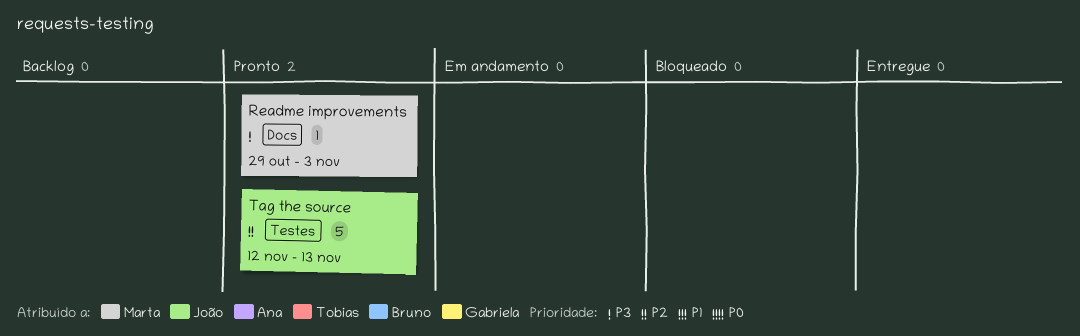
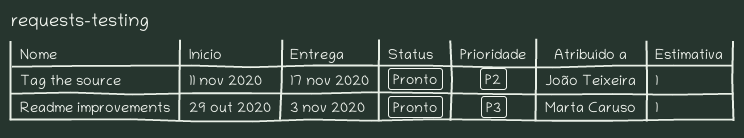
Tag the source, estimate: 5 -> 1
Tag the source, start: Nov 12 -> Nov 11
Tag the source, due: Nov 13 -> Nov 17

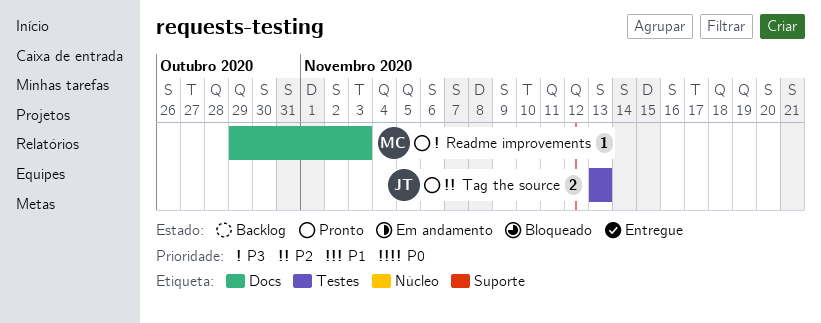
Tag the source, estimate: 1 -> 2
Tag the source, start: Nov 11 -> Nov 13
Tag the source, due: Nov 17 -> Nov 13

